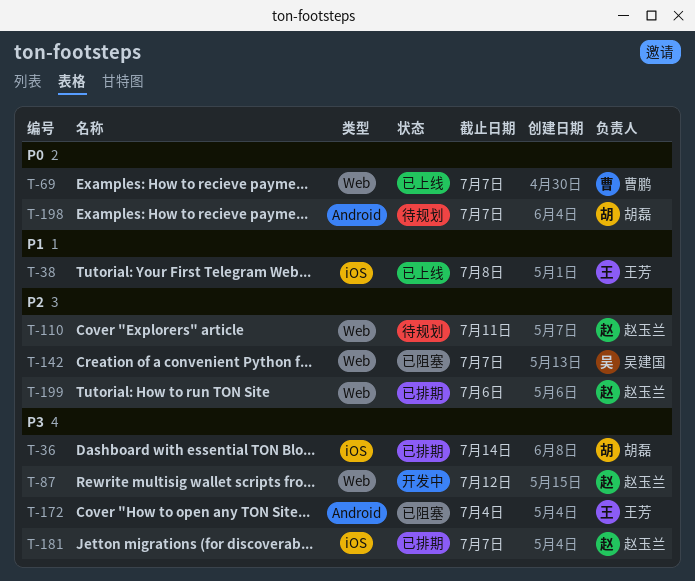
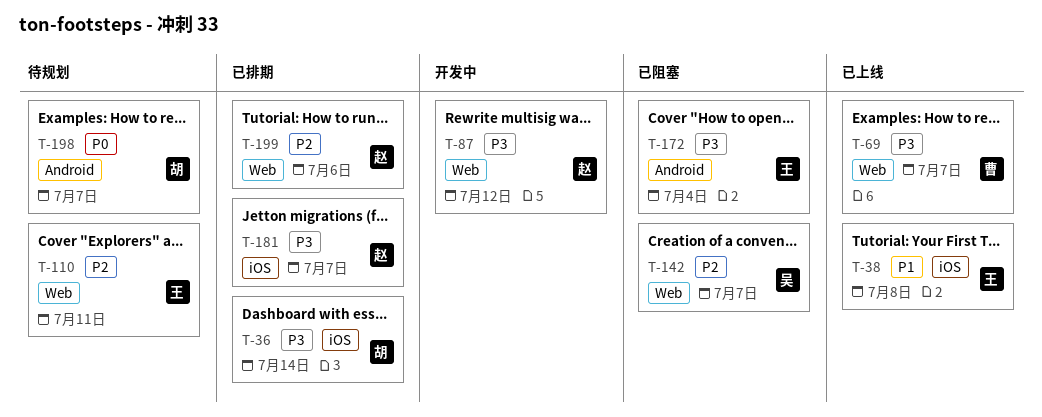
T-69, priority: P0 -> P3
T-110, owner: 赵玉兰 -> 王芳

